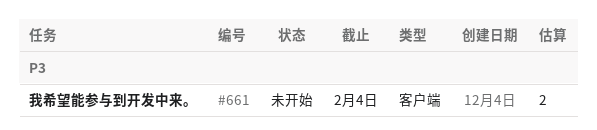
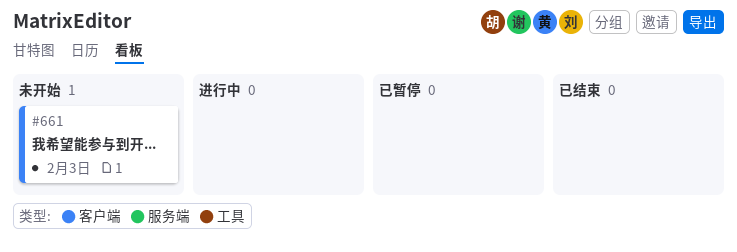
#661, estimate: 2 -> 1
#661, due: Feb 4 -> Feb 3

